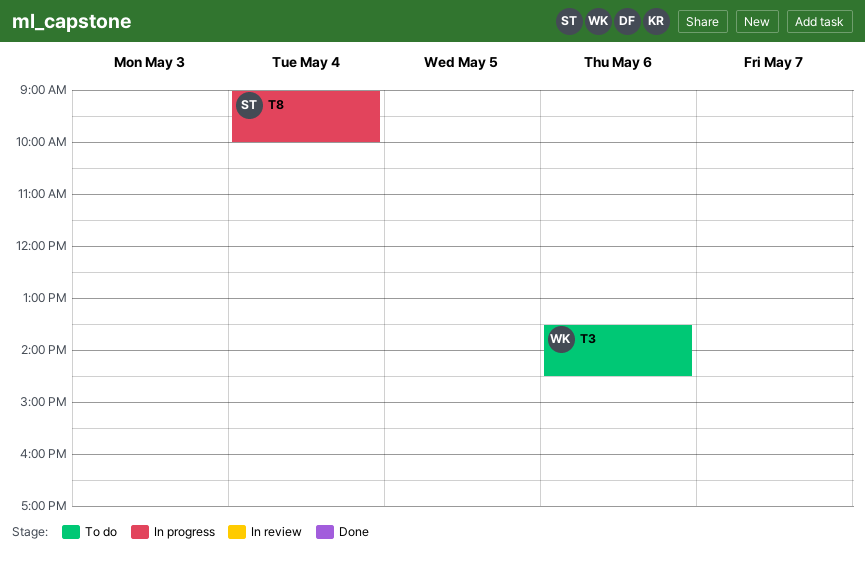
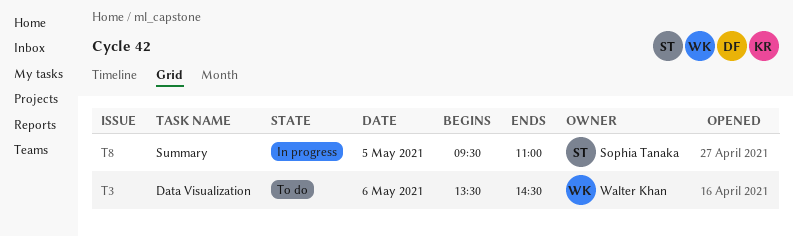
T8, day: May 4 -> May 5
T8, begins: 09:00 -> 09:30
T8, ends: 10:00 -> 11:00

